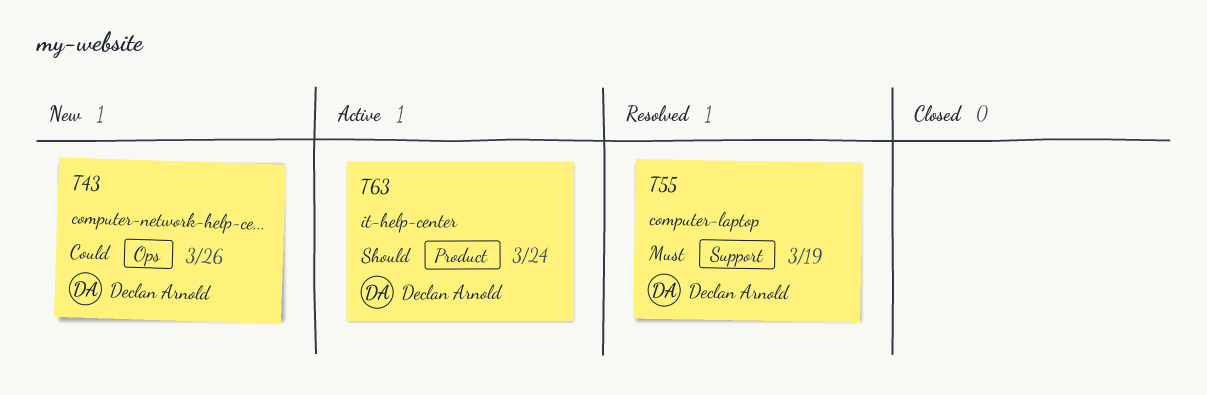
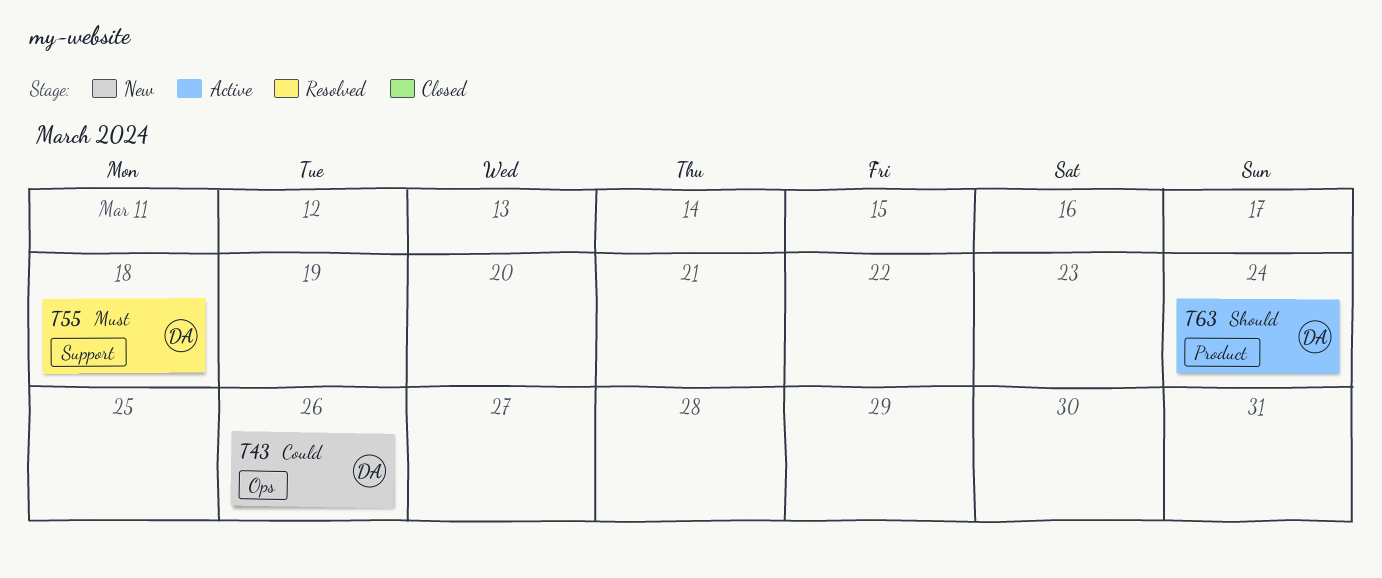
T55, due: Mar 19 -> Mar 18

